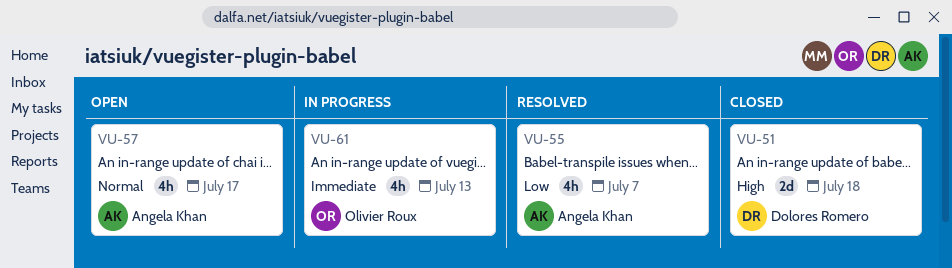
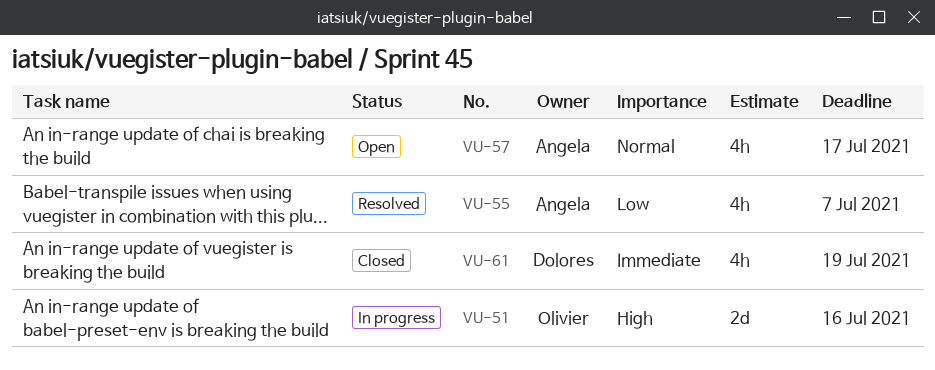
VU-51, status: Closed -> In progress
VU-51, owner: Dolores Romero -> Olivier Roux
VU-51, due: Jul 18 -> Jul 16
VU-61, status: In progress -> Closed
VU-61, owner: Olivier Roux -> Dolores Romero
VU-61, due: Jul 13 -> Jul 19

